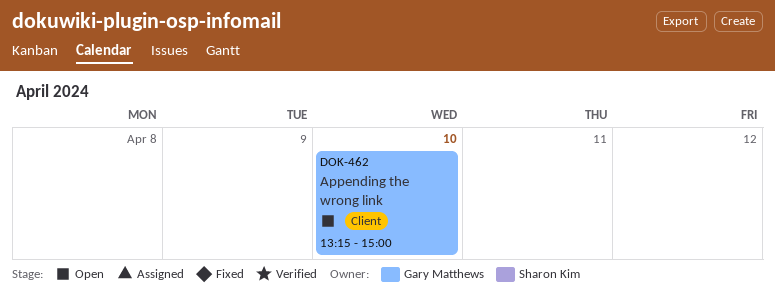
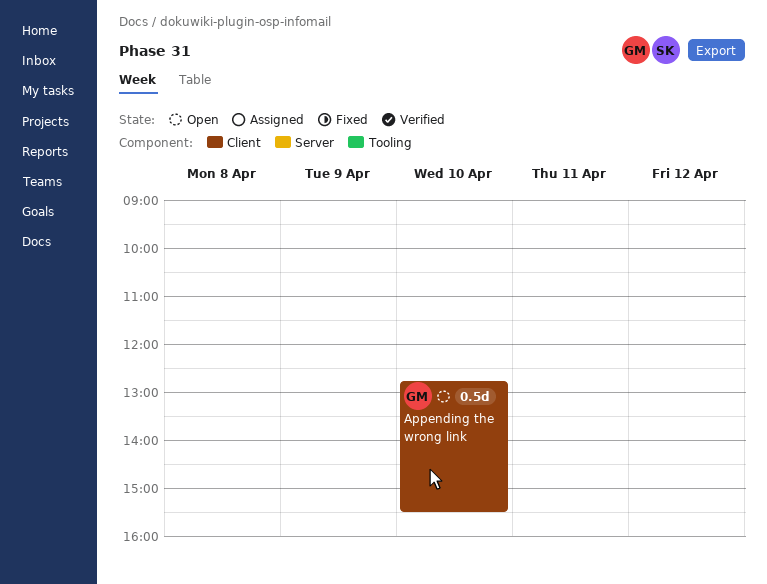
Appending the wrong link, begins: 13:15 -> 12:45
Appending the wrong link, ends: 15:00 -> 15:30

